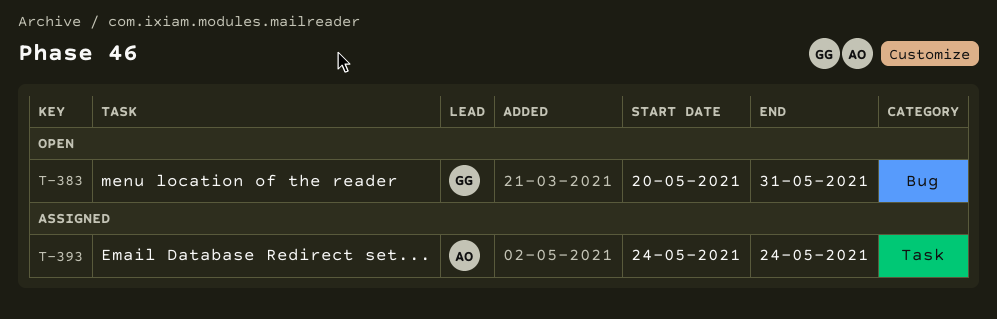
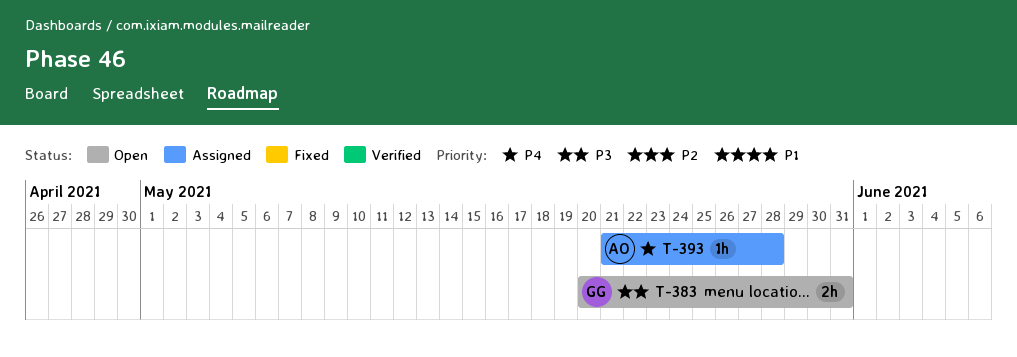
T-393, start: May 24 -> May 21
T-393, due: May 24 -> May 28

